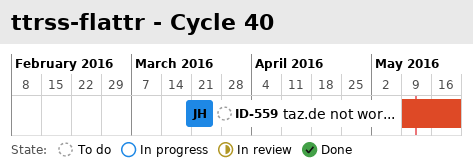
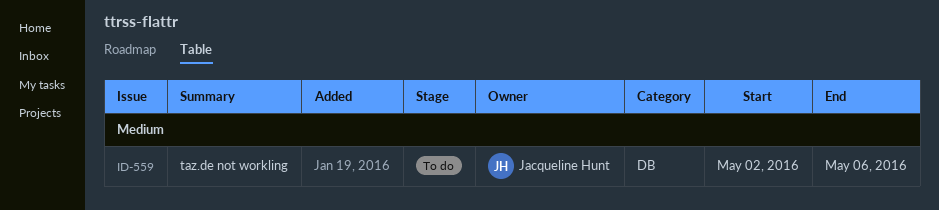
ID-559, start: May 9 -> May 2
ID-559, due: May 20 -> May 6

